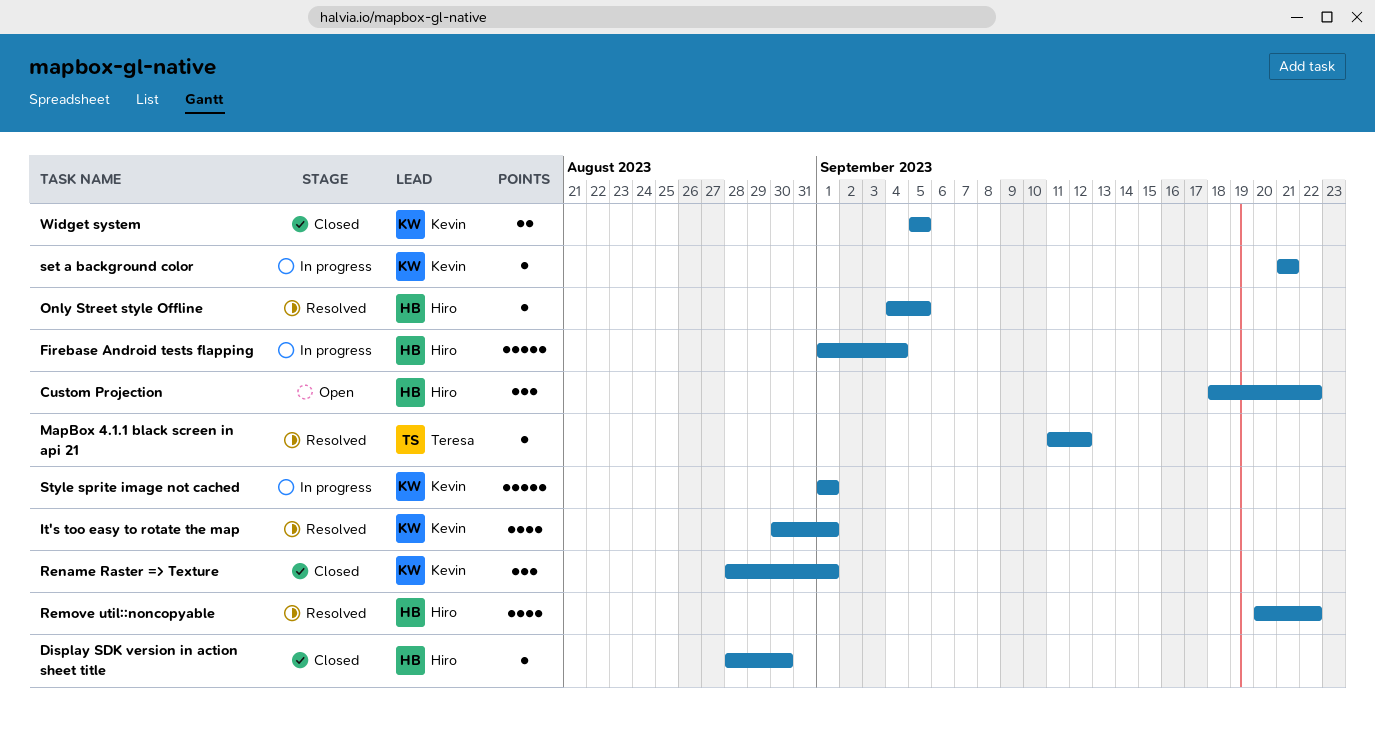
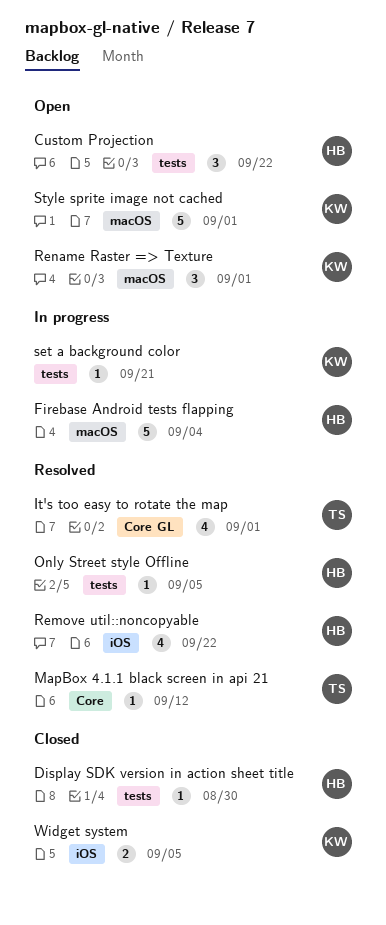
It's too easy to rotate the map, owner: Kevin -> Teresa
Rename Raster => Texture, status: Closed -> Open
Style sprite image not cached, status: In progress -> Open

